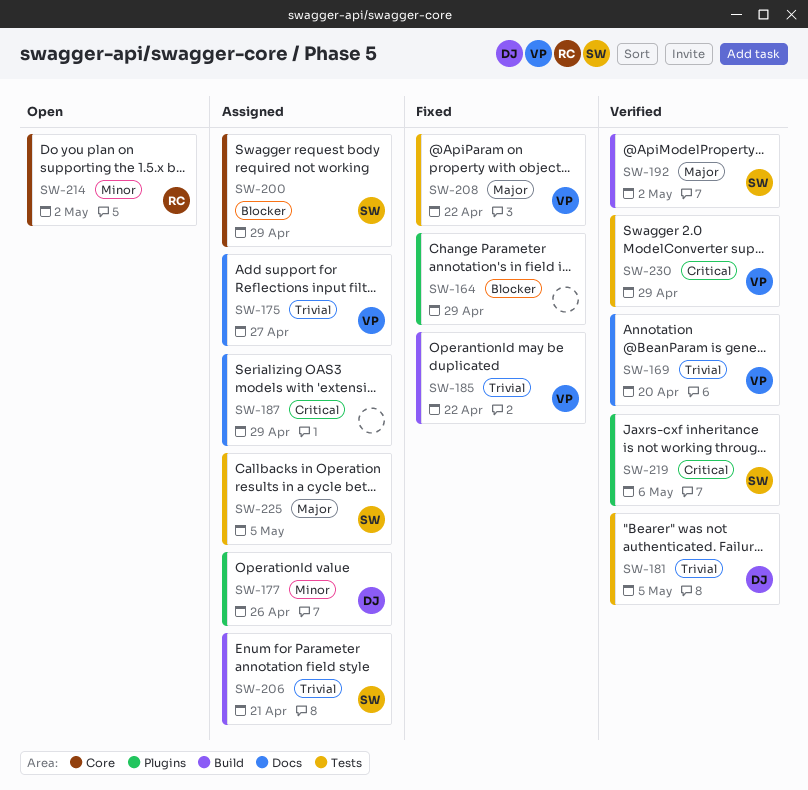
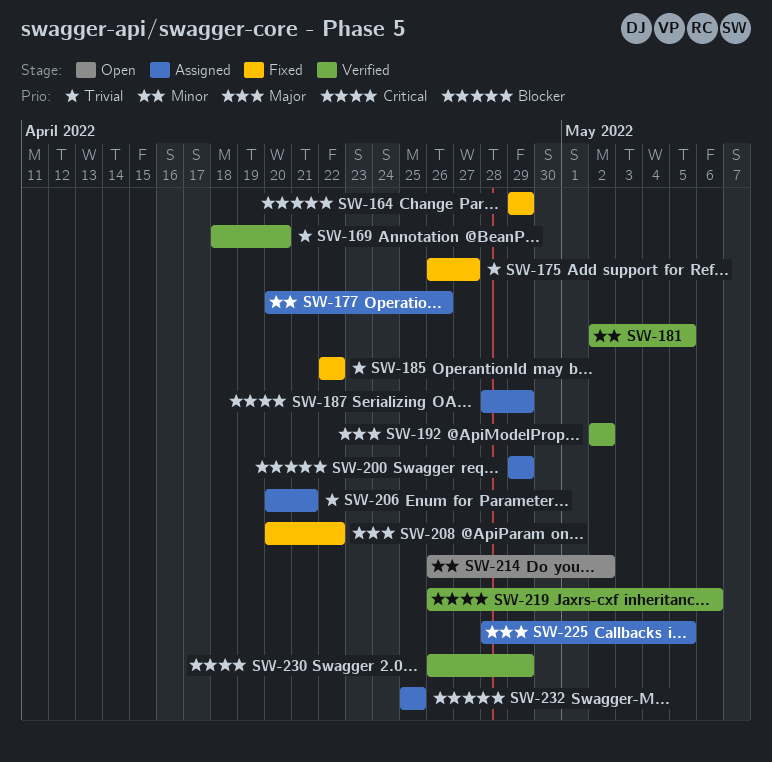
SW-175, status: Assigned -> Fixed
SW-181, priority: Trivial -> Minor
SW-232: none -> present

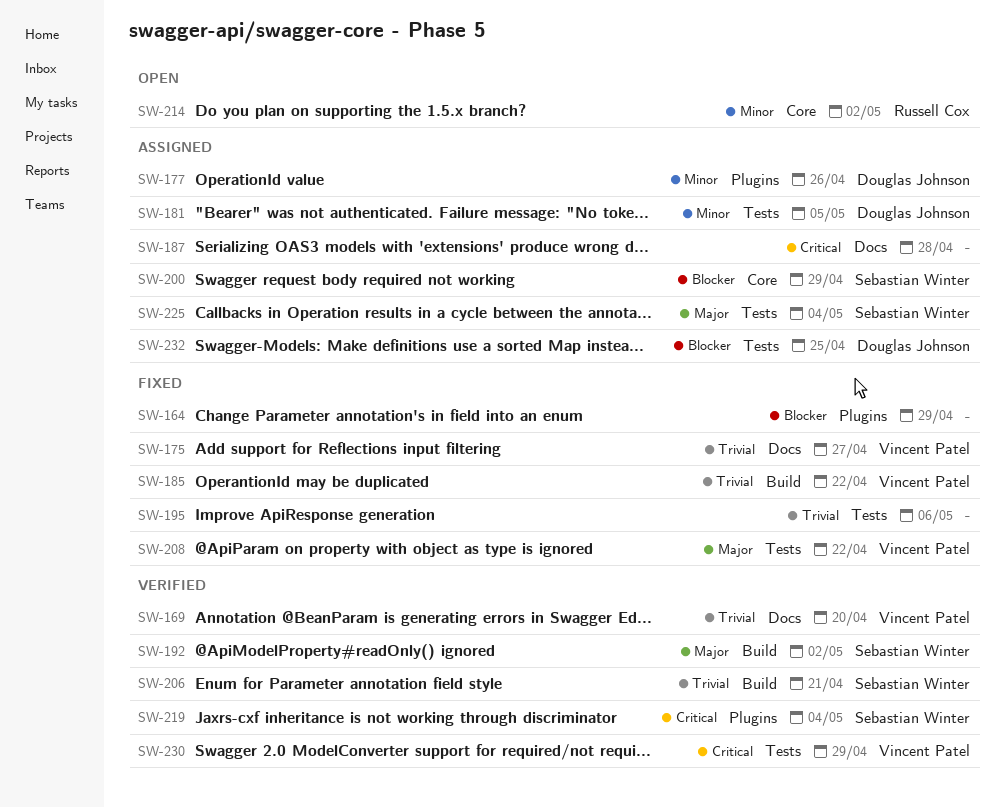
SW-181, status: Verified -> Assigned
SW-187, due: Apr 29 -> Apr 28
SW-195: none -> present
SW-206, status: Assigned -> Verified
SW-219, due: May 6 -> May 4
SW-225, due: May 5 -> May 4

